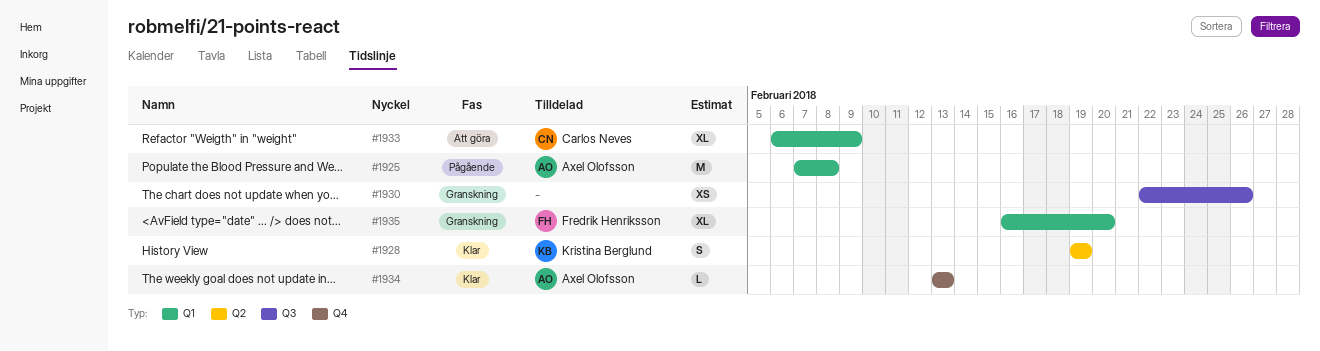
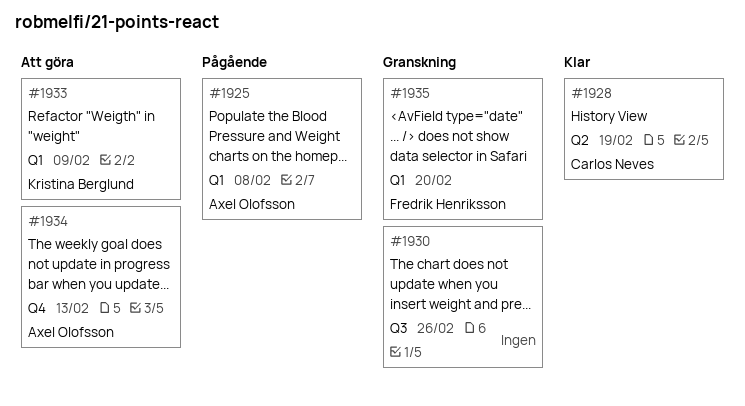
#1928, owner: Kristina Berglund -> Carlos Neves
#1933, owner: Carlos Neves -> Kristina Berglund
#1934, status: Klar -> Att göra

